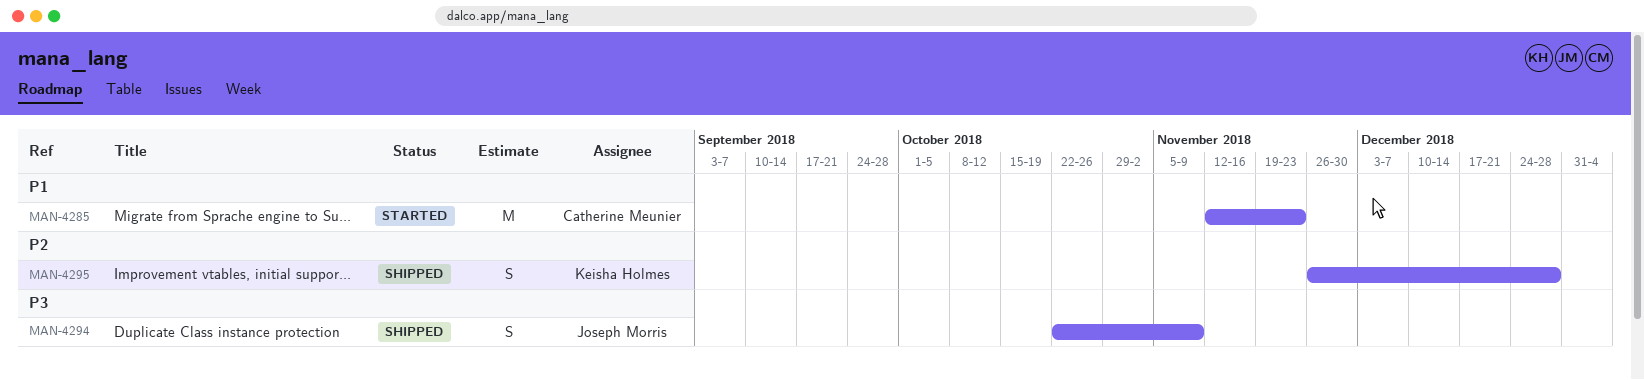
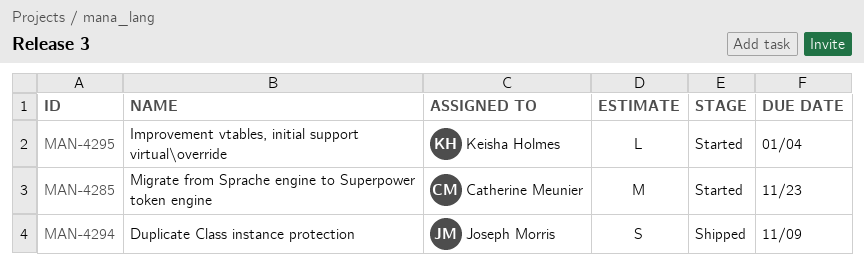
MAN-4295, status: Shipped -> Started
MAN-4295, estimate: S -> L
MAN-4295, due: Dec 28 -> Jan 4

